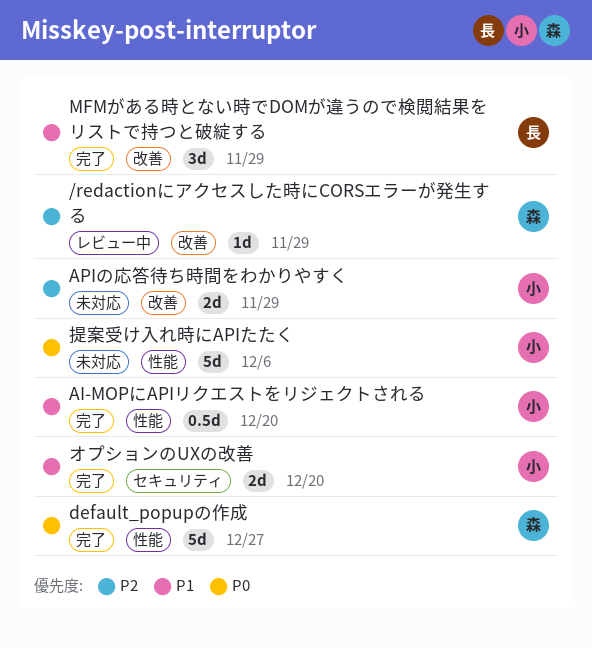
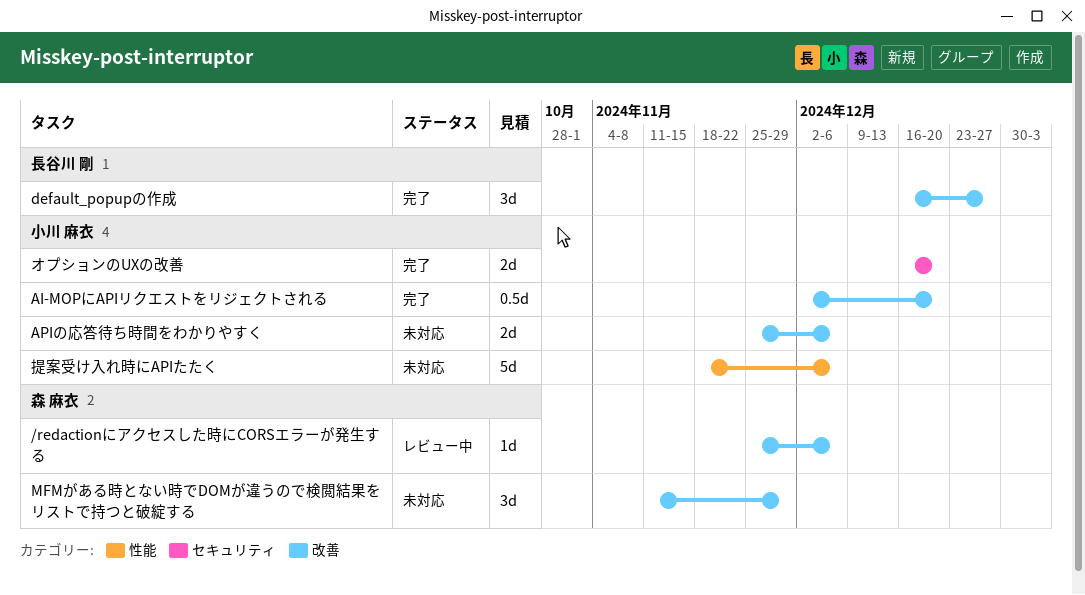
/redactionにアクセスした時にCORSエラーが発生する, due: Nov 29 -> Dec 6
AI-MOPにAPIリクエストをリジェクトされる, label: 性能 -> 改善
APIの応答待ち時間をわかりやすく, due: Nov 29 -> Dec 6
default_popupの作成, owner: 森 麻衣 -> 長谷川 剛
default_popupの作成, label: 性能 -> 改善
default_popupの作成, estimate: 5d -> 3d
MFMがある時とない時でDOMが違うので検閲結果をリストで持つと破綻する, status: 完了 -> 未対応
MFMがある時とない時でDOMが違うので検閲結果をリストで持つと破綻する, owner: 長谷川 剛 -> 森 麻衣

